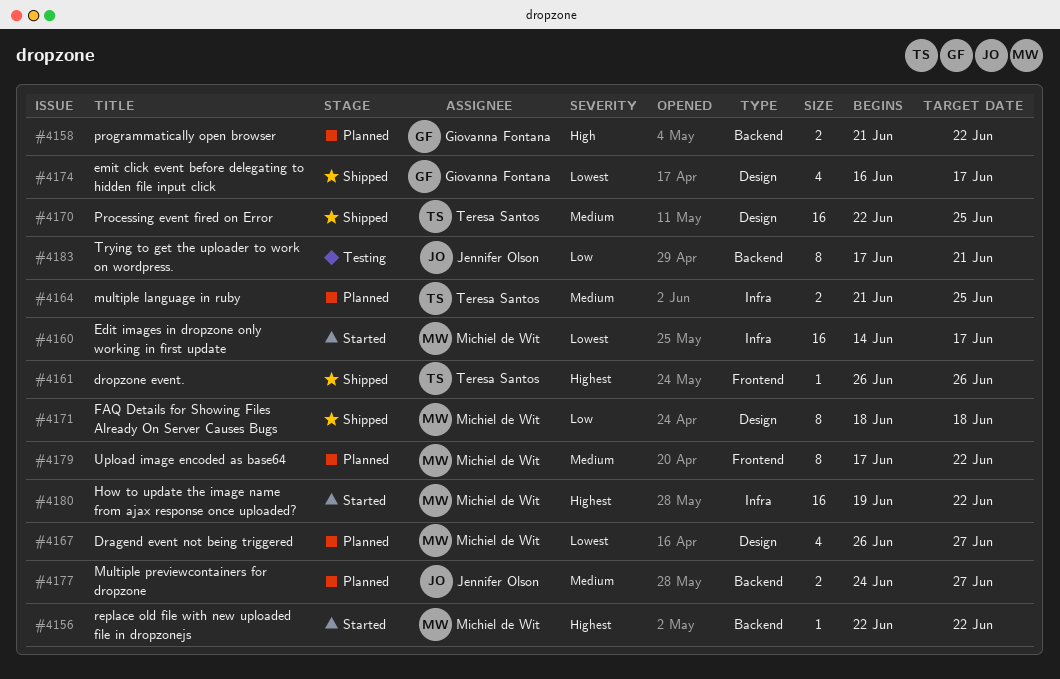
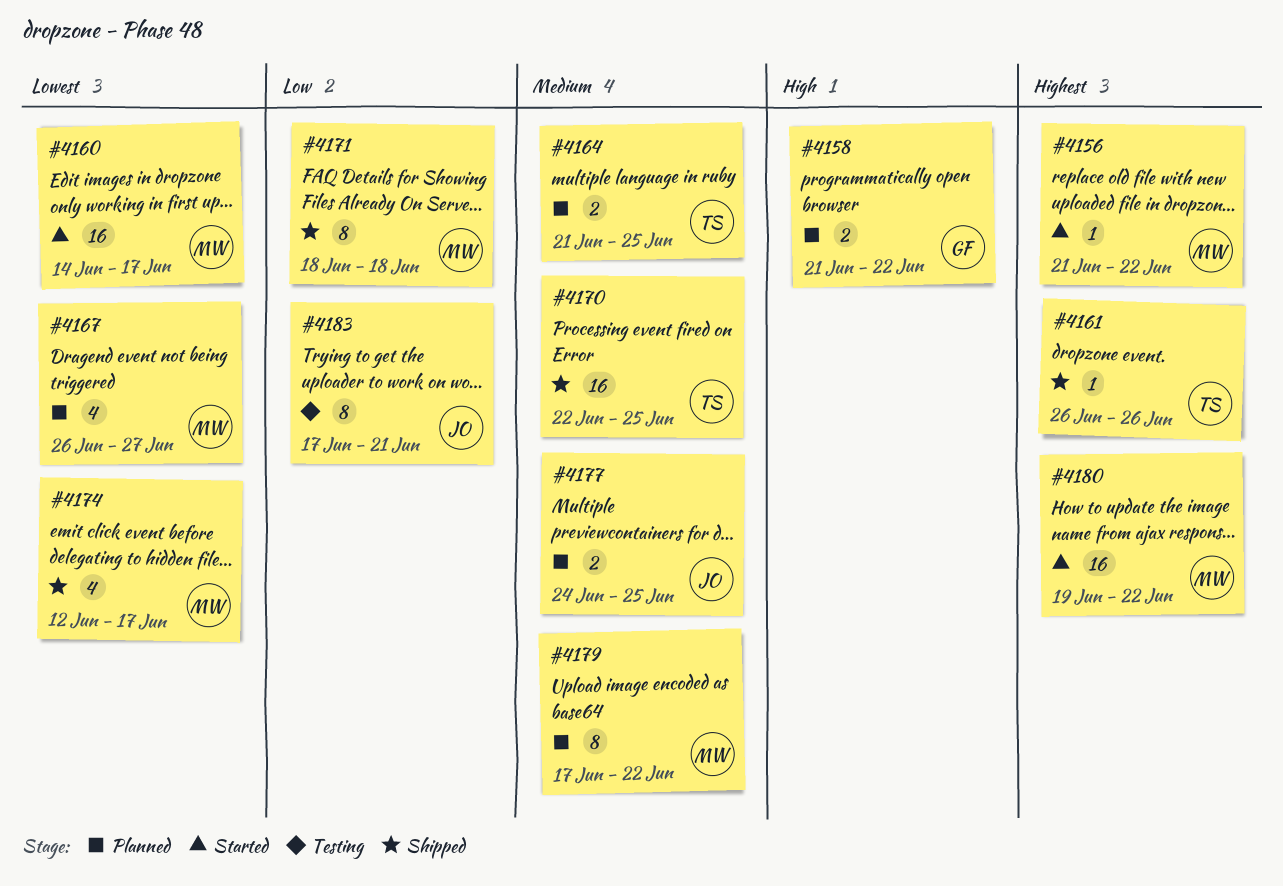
#4156, start: Jun 22 -> Jun 21
#4174, owner: Giovanna Fontana -> Michiel de Wit
#4174, start: Jun 16 -> Jun 12
#4177, due: Jun 27 -> Jun 25

